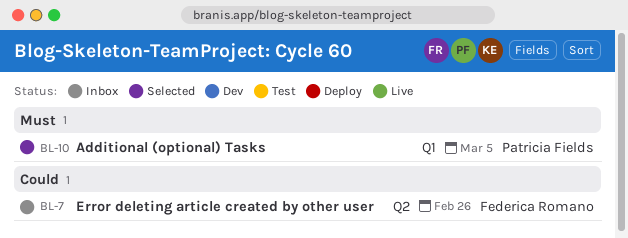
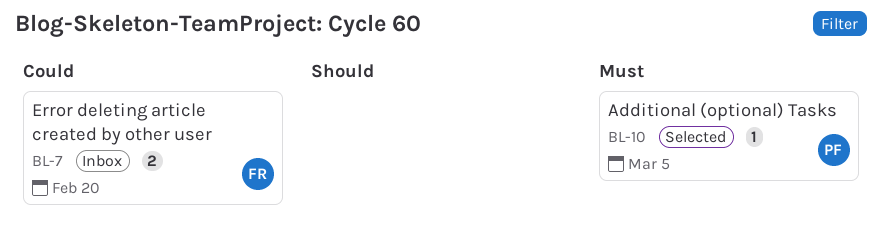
BL-7, due: Feb 26 -> Feb 20

